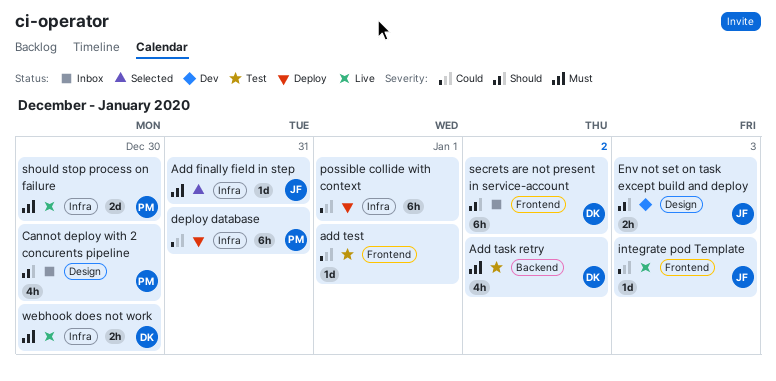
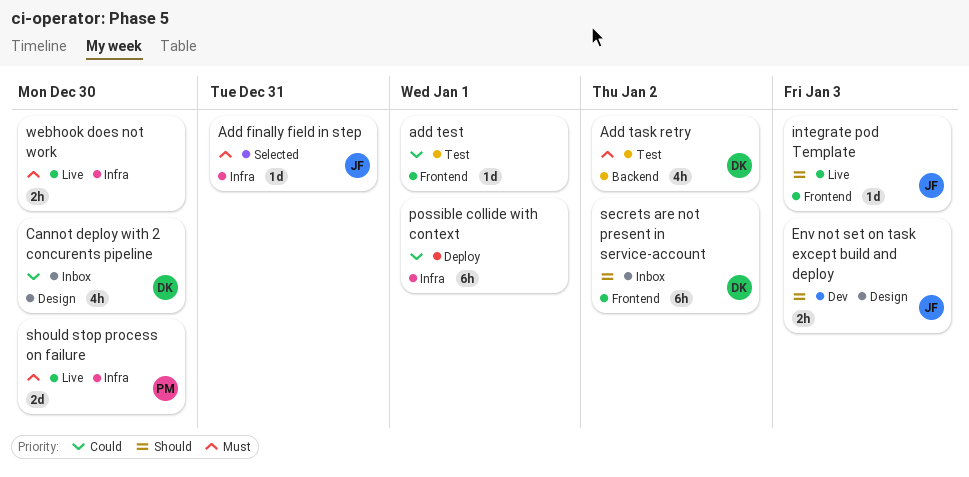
Cannot deploy with 2 concurents pipeline, owner: PM -> DK
Cannot deploy with 2 concurents pipeline, priority: Should -> Could
deploy database: present -> none
integrate pod Template, priority: Could -> Should
webhook does not work, owner: DK -> none

